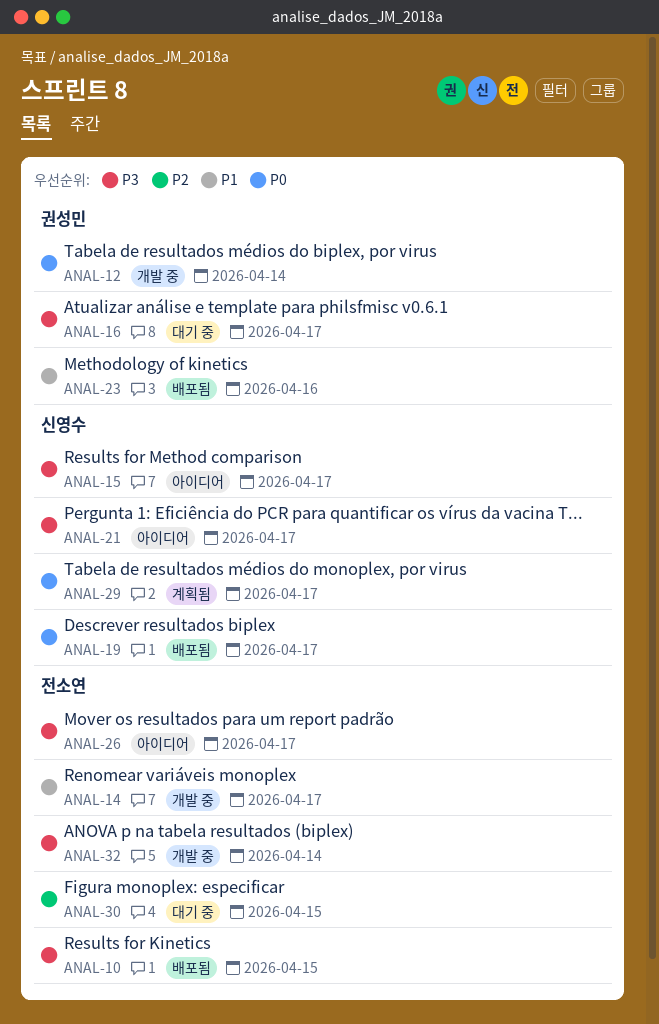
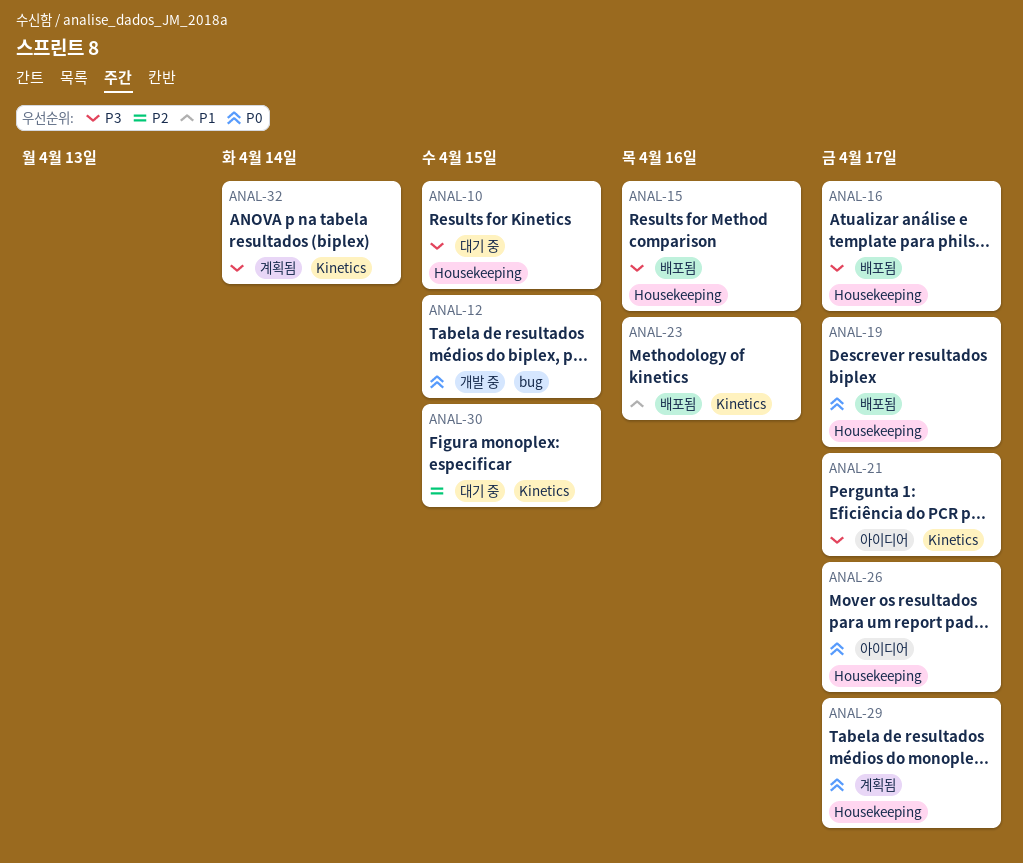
ANAL-10, status: 배포됨 -> 대기 중
ANAL-12, due: Apr 14 -> Apr 15
ANAL-14: present -> none
ANAL-15, status: 아이디어 -> 배포됨
ANAL-15, due: Apr 17 -> Apr 16
ANAL-16, status: 대기 중 -> 배포됨
ANAL-26, priority: P3 -> P0
ANAL-32, status: 개발 중 -> 계획됨

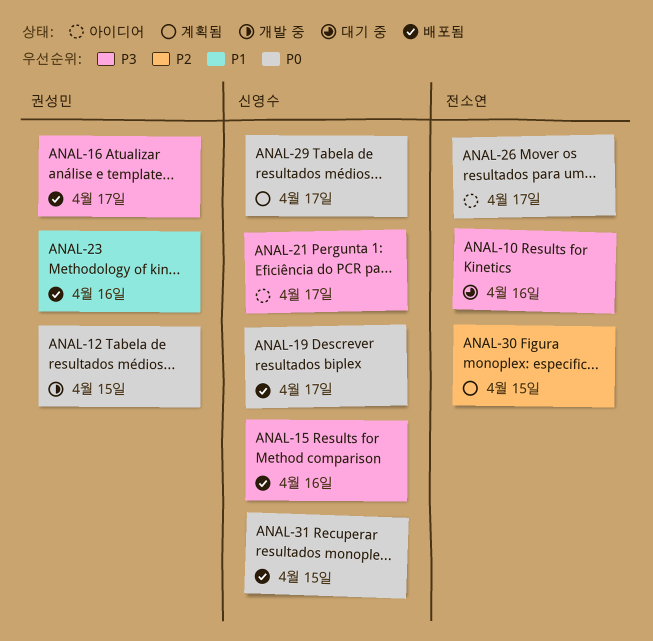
ANAL-10, due: Apr 15 -> Apr 16
ANAL-30, status: 대기 중 -> 계획됨
ANAL-31: none -> present
ANAL-32: present -> none

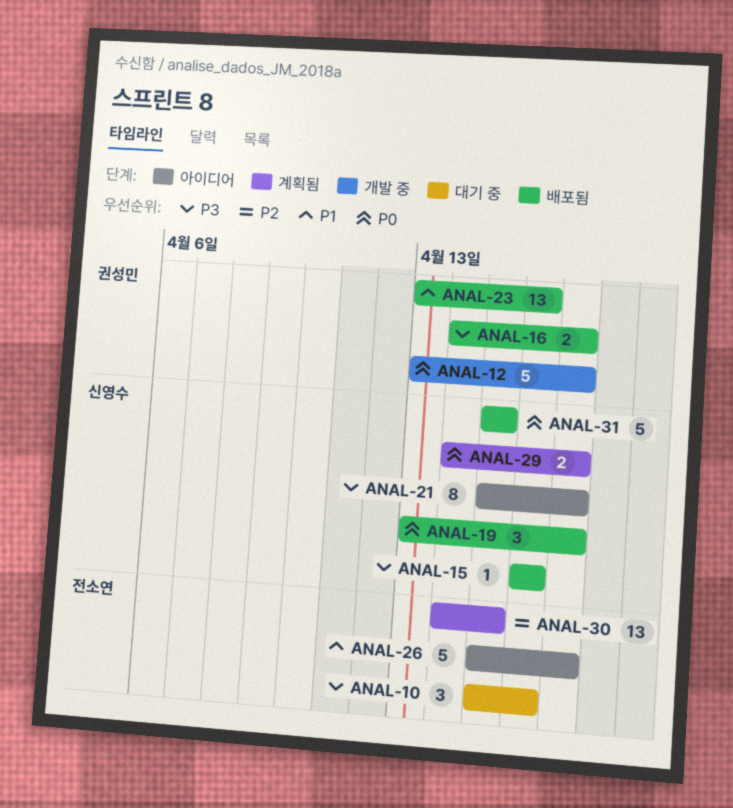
ANAL-12, due: Apr 15 -> Apr 17
ANAL-26, priority: P0 -> P1

